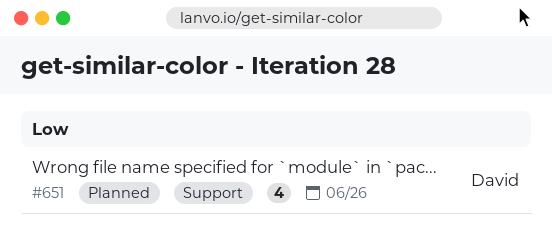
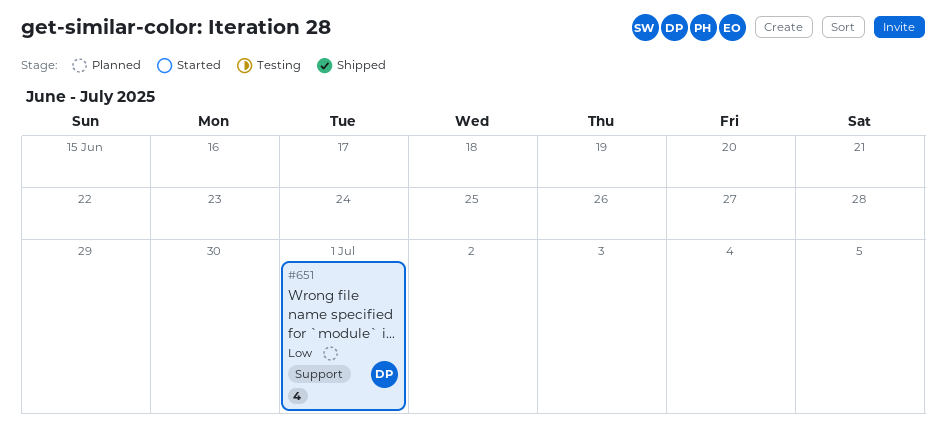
#651, due: Jun 26 -> Jul 1

